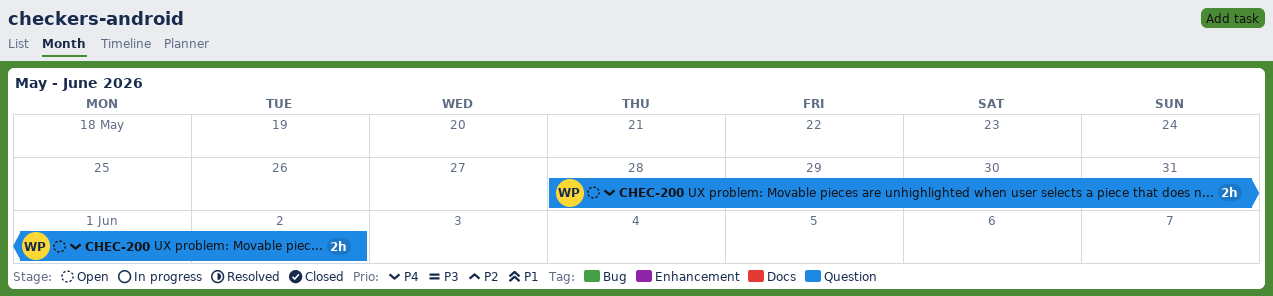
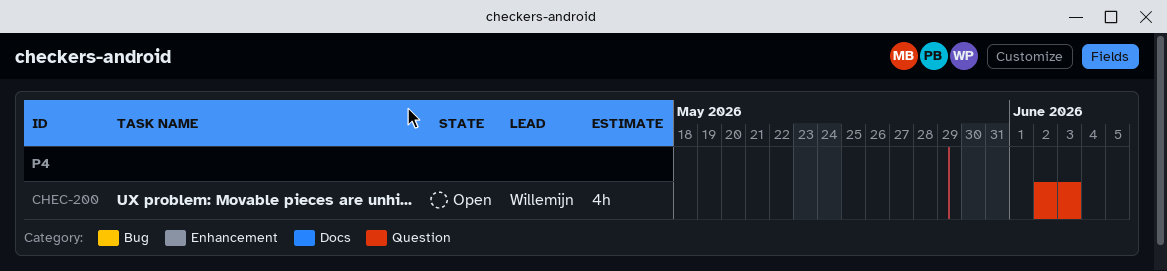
CHEC-200, estimate: 2h -> 4h
CHEC-200, start: May 28 -> Jun 2
CHEC-200, due: Jun 2 -> Jun 3

